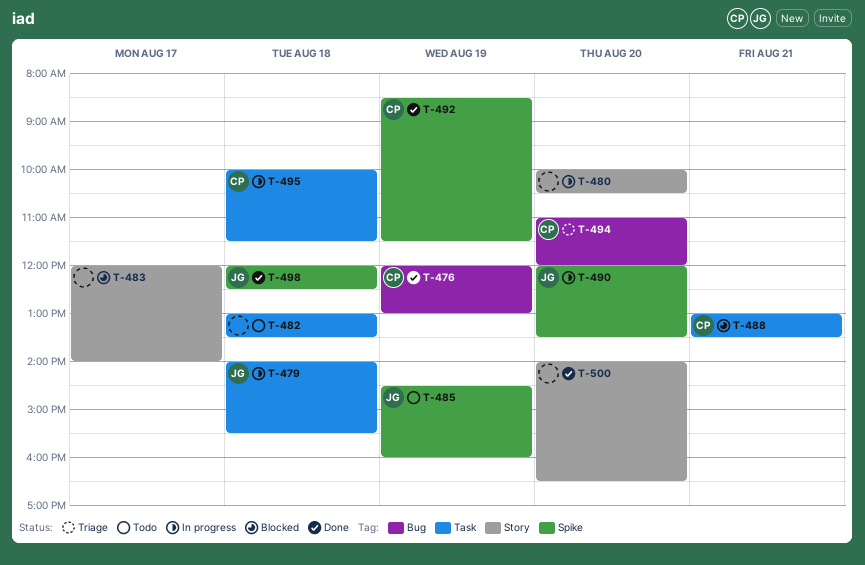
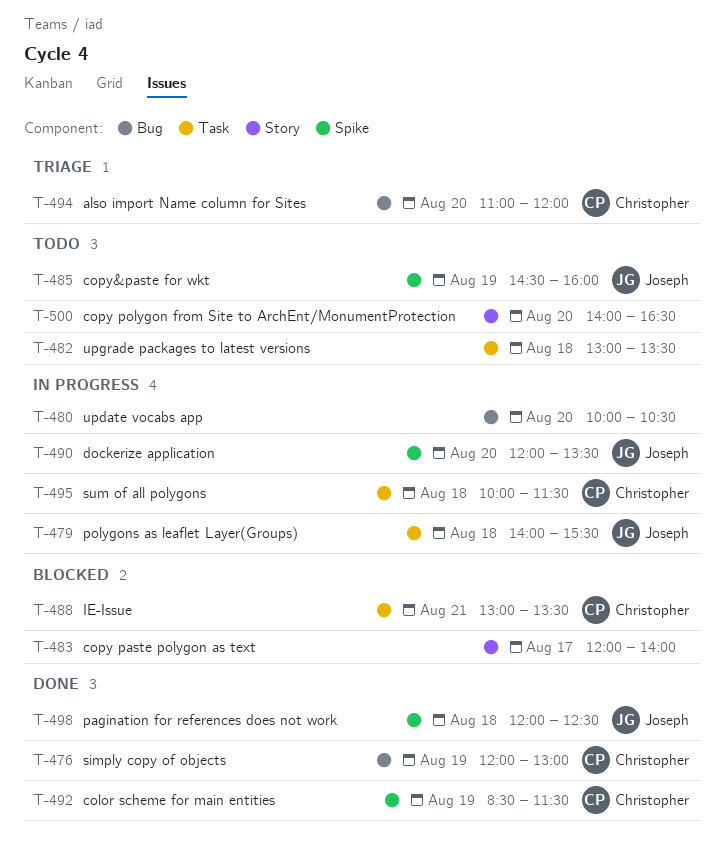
T-480, label: Story -> Bug
T-500, status: Done -> Todo

